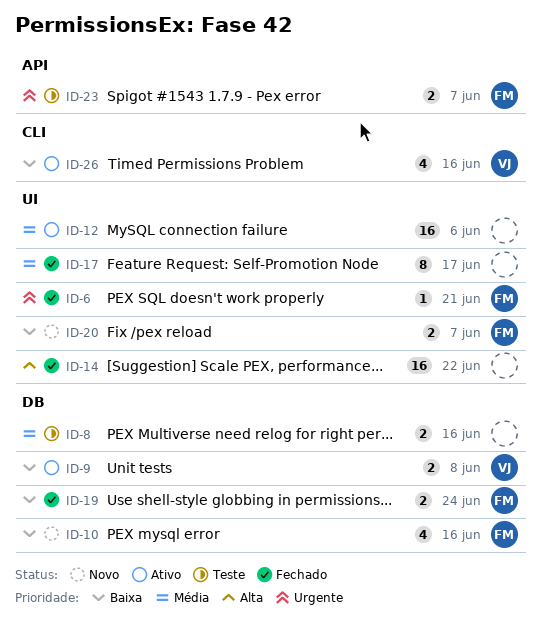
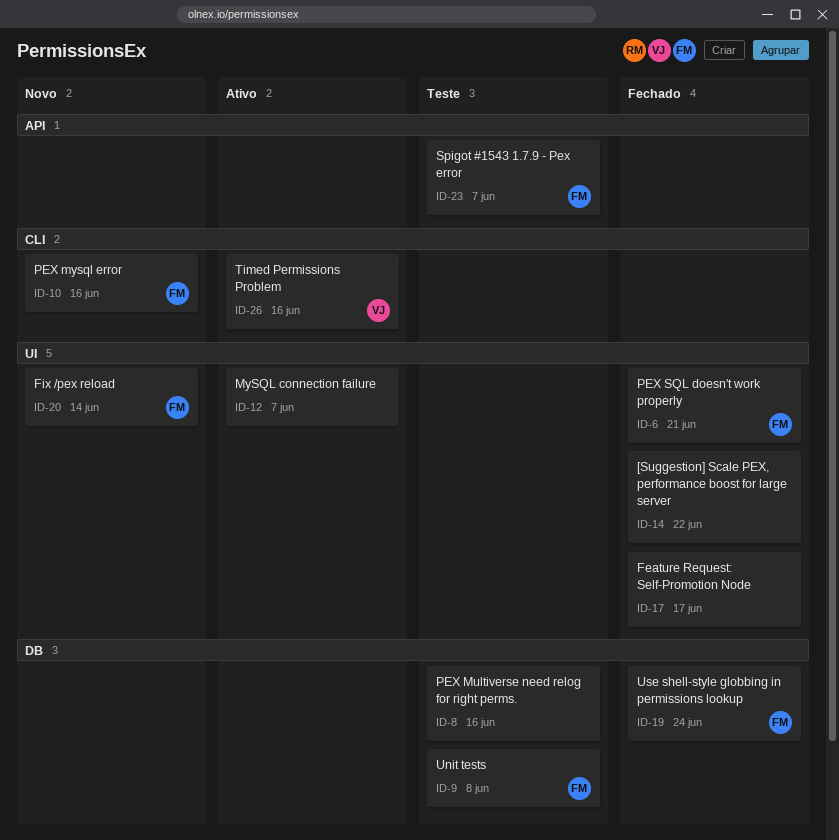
ID-9, status: Ativo -> Teste
ID-9, owner: VJ -> FM
ID-10, label: DB -> CLI
ID-12, due: Jun 6 -> Jun 7
ID-20, due: Jun 7 -> Jun 14

